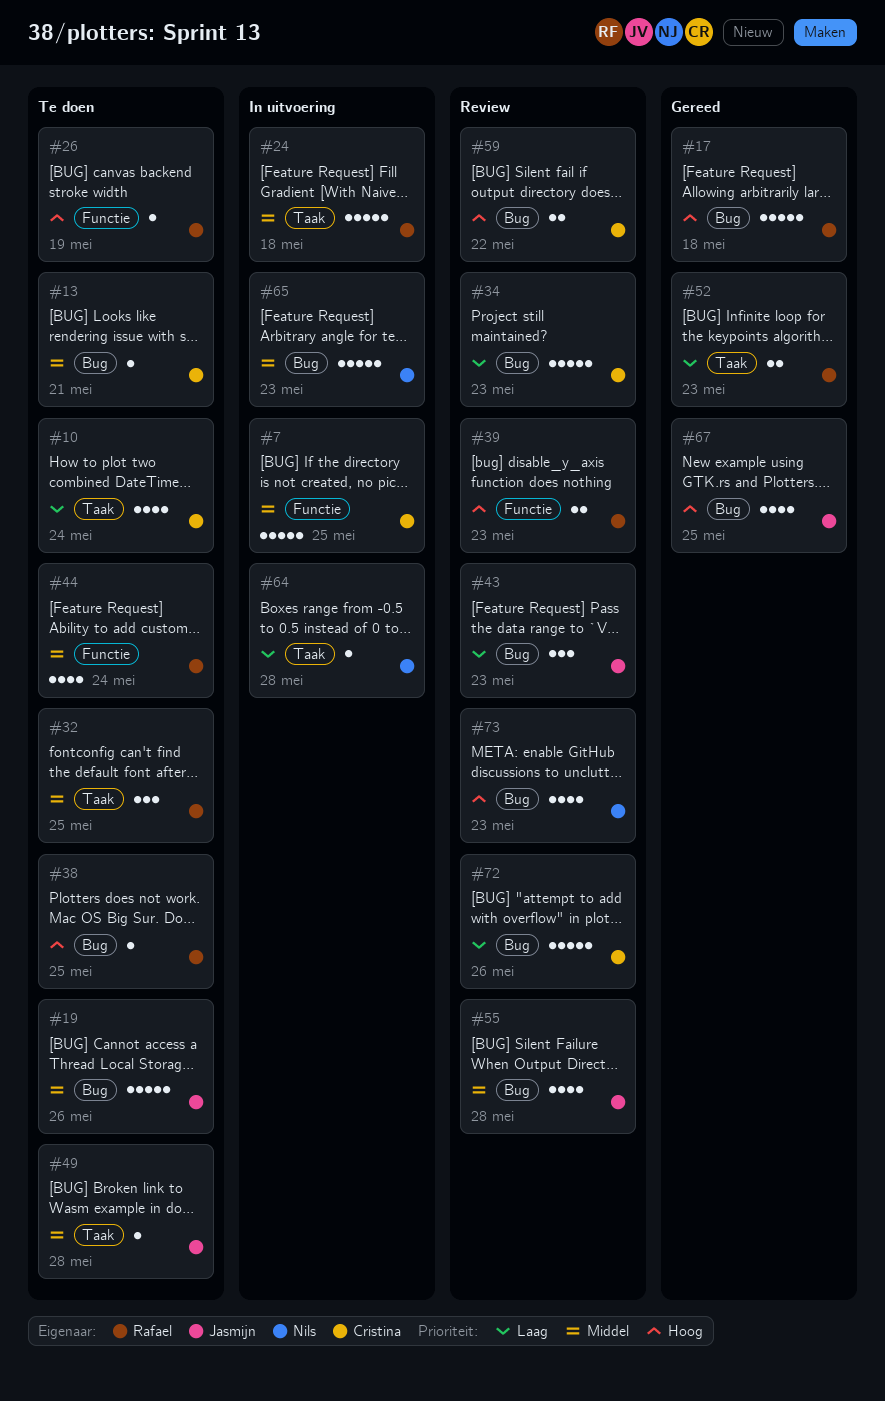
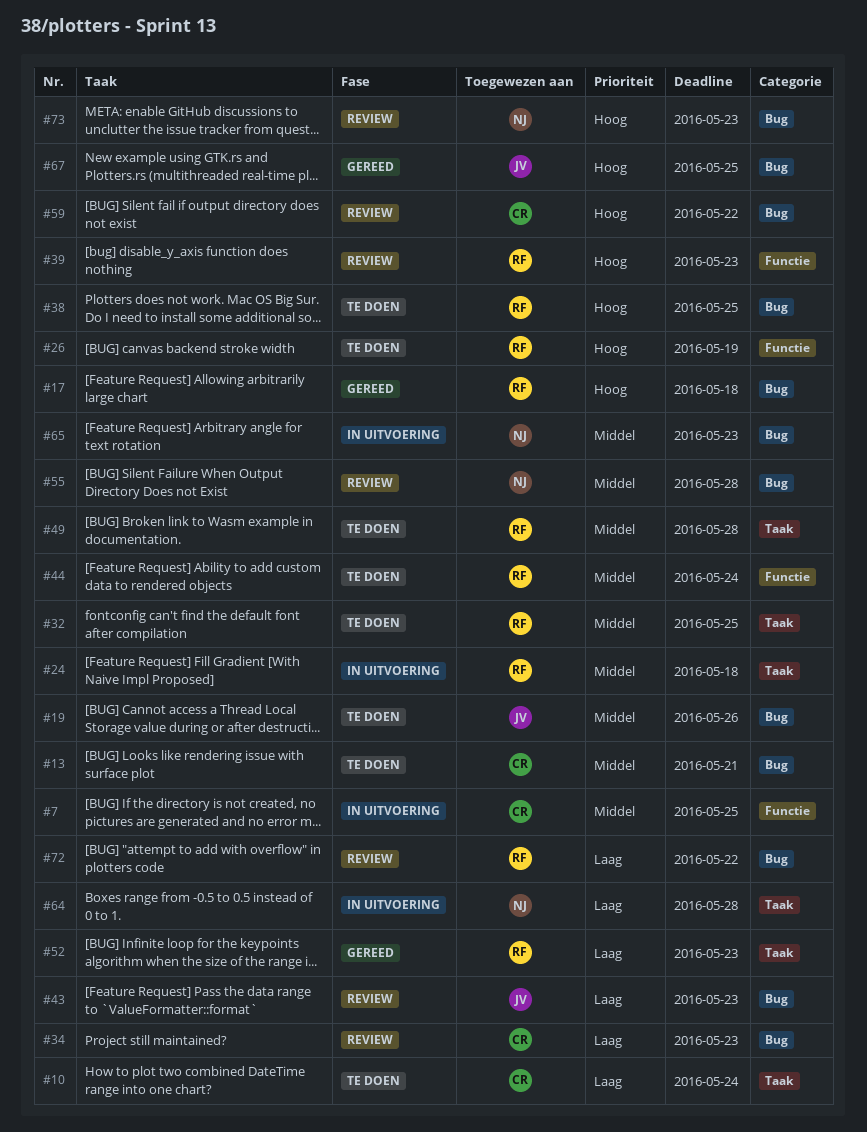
#49, owner: Jasmijn -> Rafael
#55, owner: Jasmijn -> Nils
#72, owner: Cristina -> Rafael
#72, due: May 26 -> May 22

